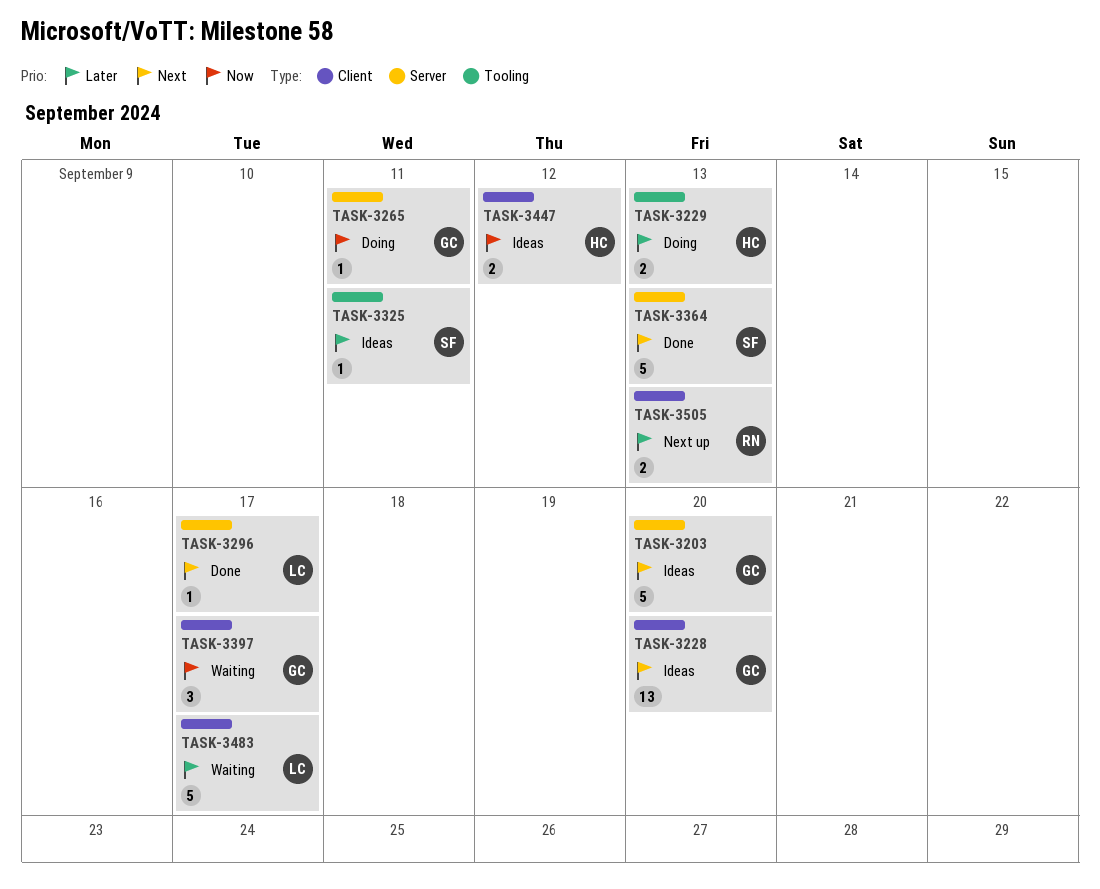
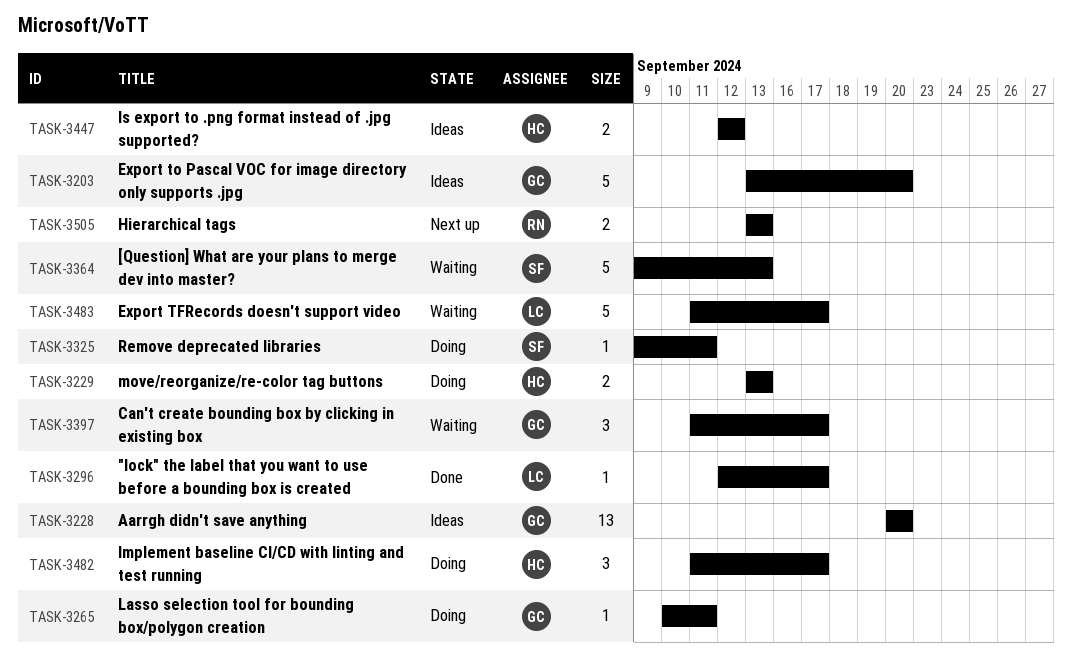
TASK-3325, status: Ideas -> Doing
TASK-3364, status: Done -> Waiting
TASK-3482: none -> present

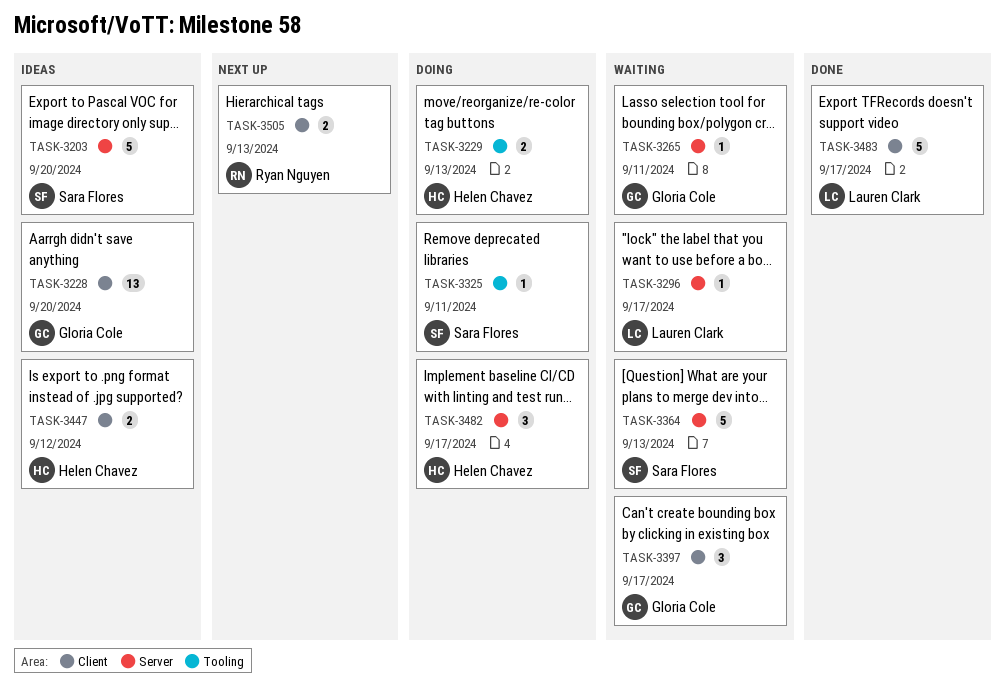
TASK-3203, owner: Gloria Cole -> Sara Flores
TASK-3265, status: Doing -> Waiting
TASK-3296, status: Done -> Waiting
TASK-3483, status: Waiting -> Done

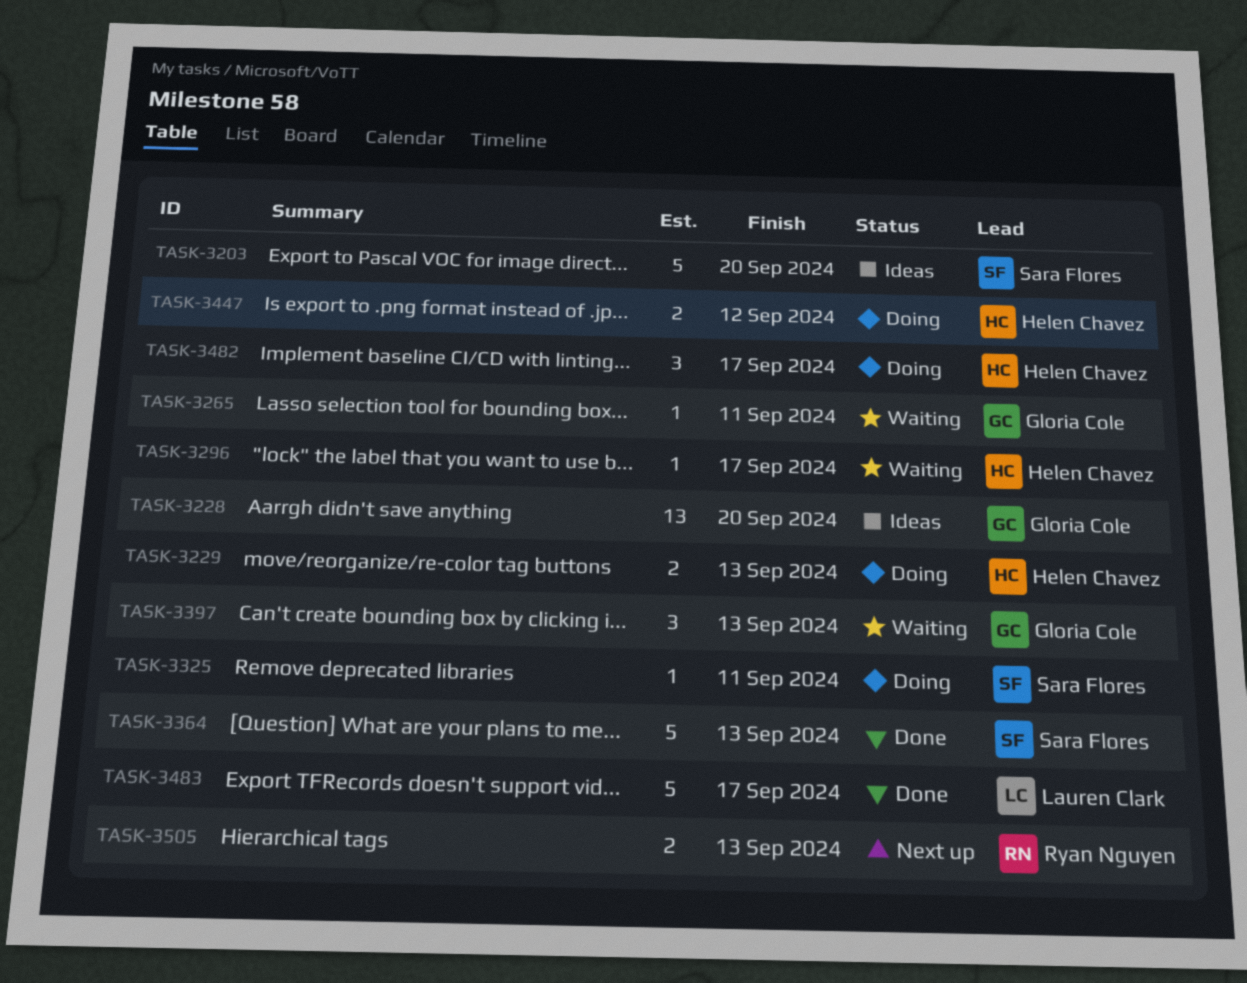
TASK-3296, owner: Lauren Clark -> Helen Chavez
TASK-3364, status: Waiting -> Done
TASK-3397, due: Sep 17 -> Sep 13
TASK-3447, status: Ideas -> Doing

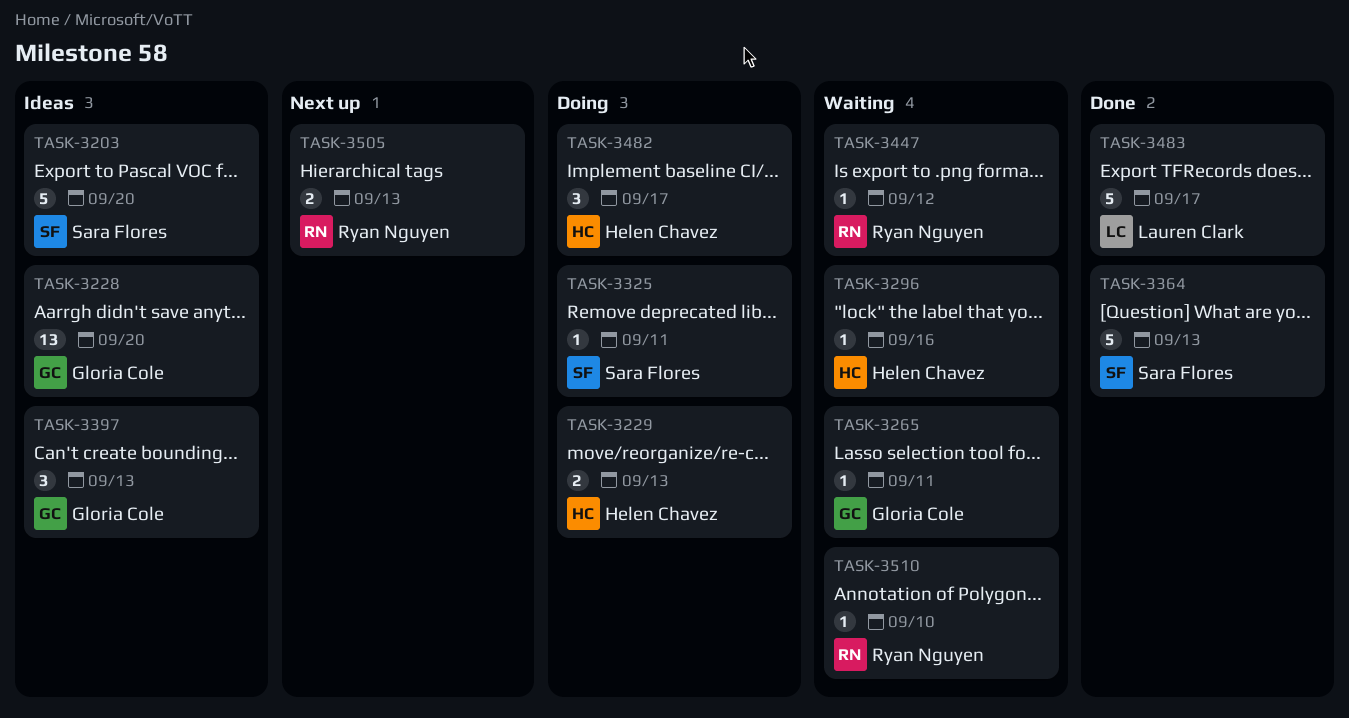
TASK-3296, due: Sep 17 -> Sep 16
TASK-3397, status: Waiting -> Ideas
TASK-3447, status: Doing -> Waiting
TASK-3447, owner: Helen Chavez -> Ryan Nguyen
TASK-3447, estimate: 2 -> 1
TASK-3510: none -> present

